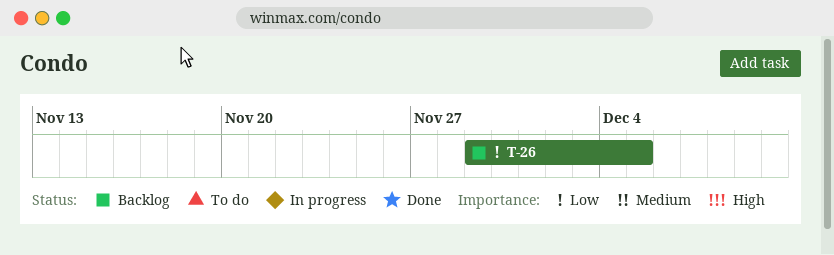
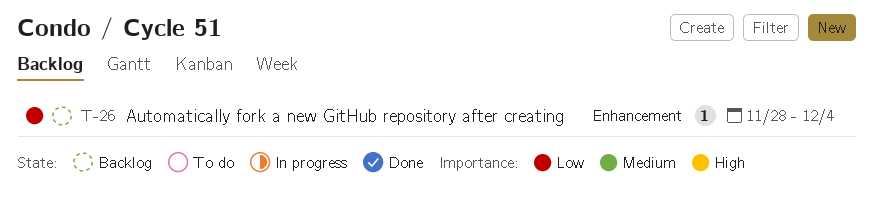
T-26, start: Nov 29 -> Nov 28
T-26, due: Dec 5 -> Dec 4

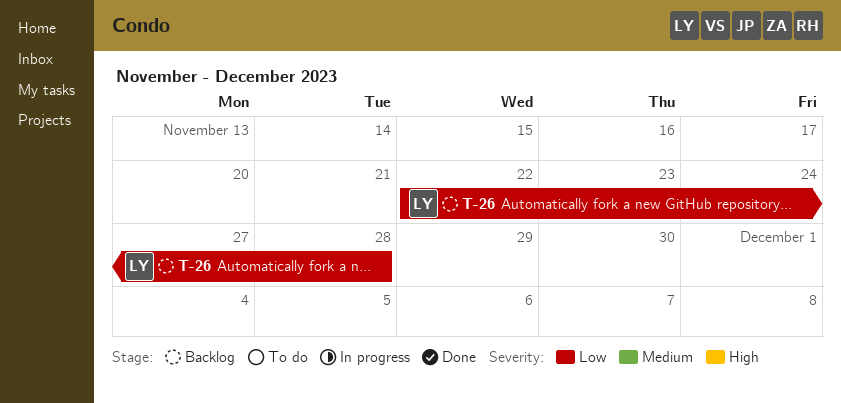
T-26, start: Nov 28 -> Nov 22
T-26, due: Dec 4 -> Nov 28

